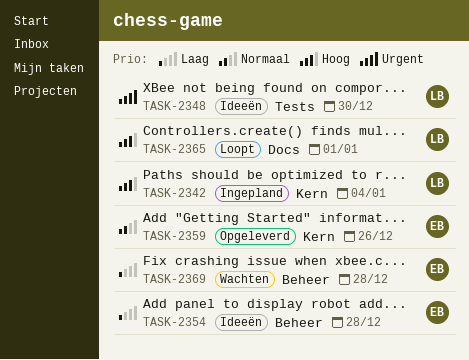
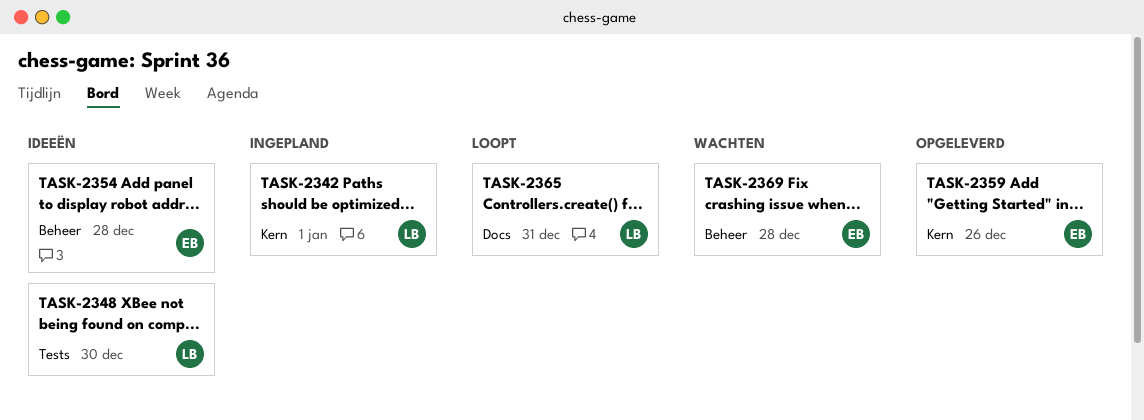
TASK-2342, due: Jan 4 -> Jan 1
TASK-2365, due: Jan 1 -> Dec 31

